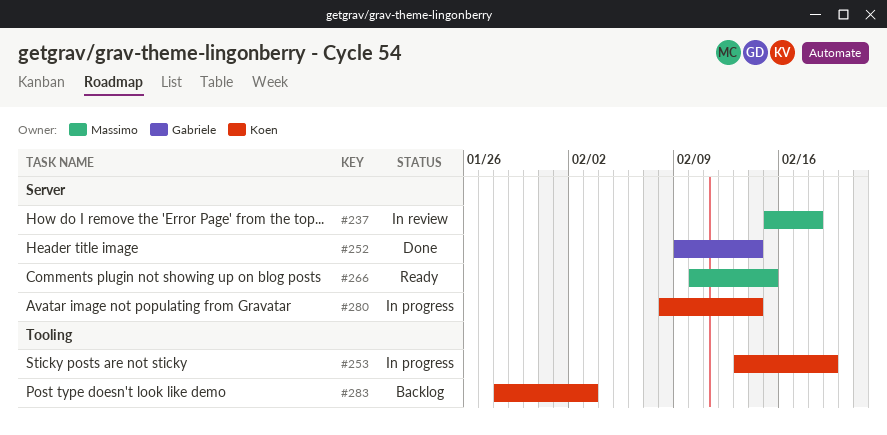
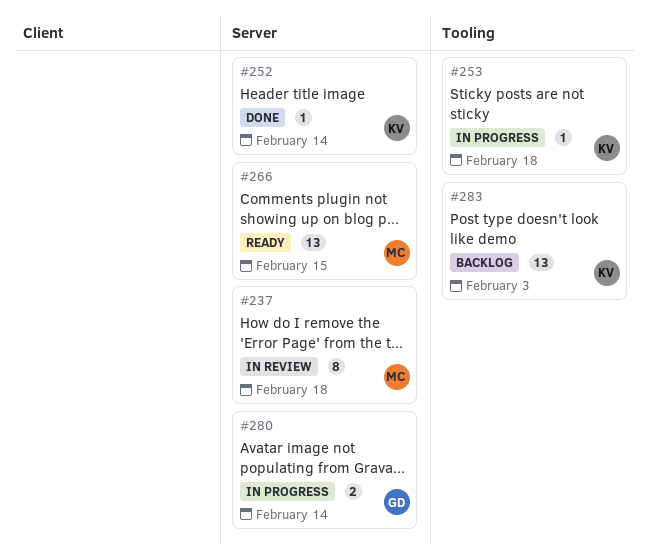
#252, owner: Gabriele -> Koen
#253, due: Feb 19 -> Feb 18
#280, owner: Koen -> Gabriele

